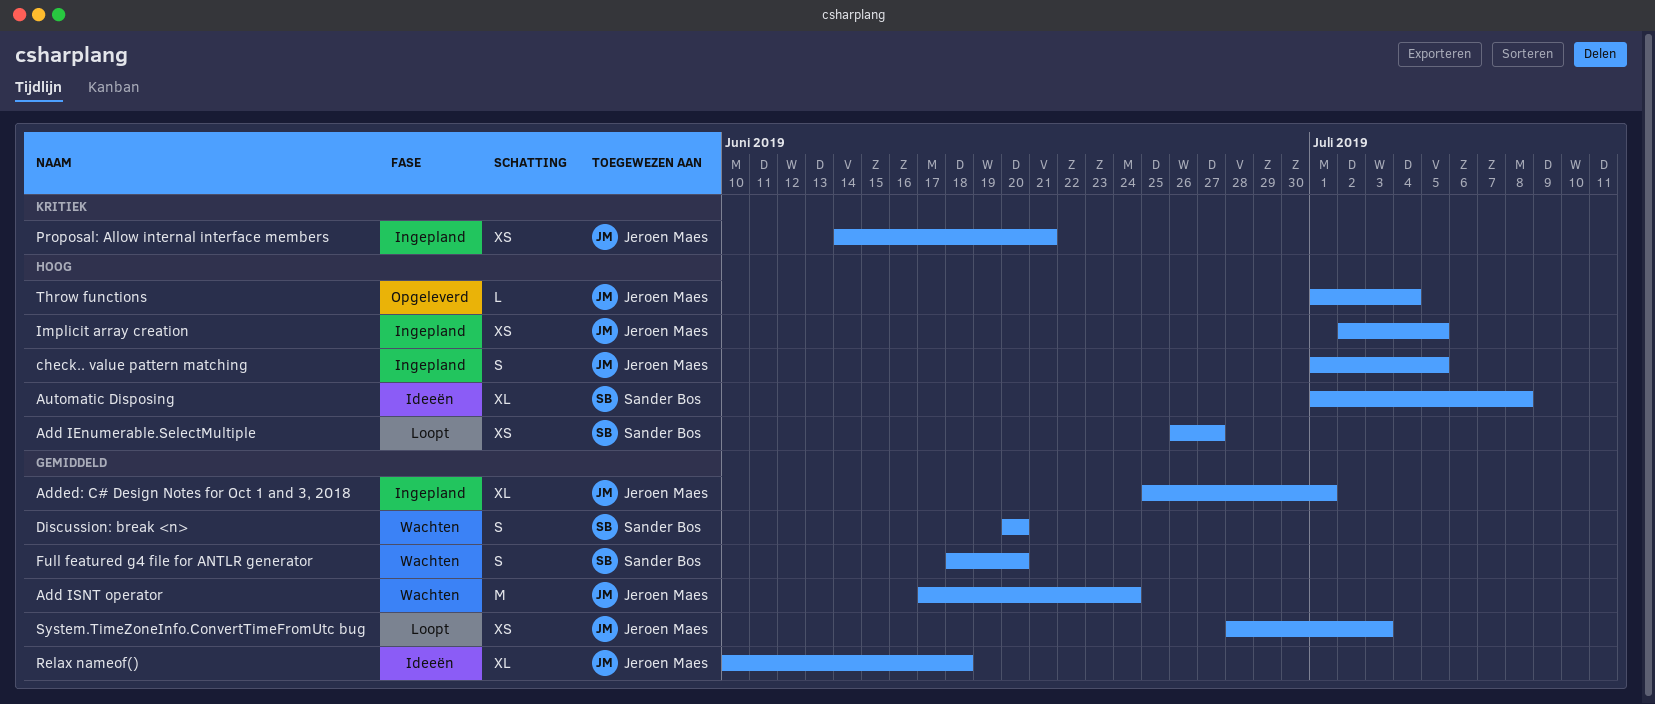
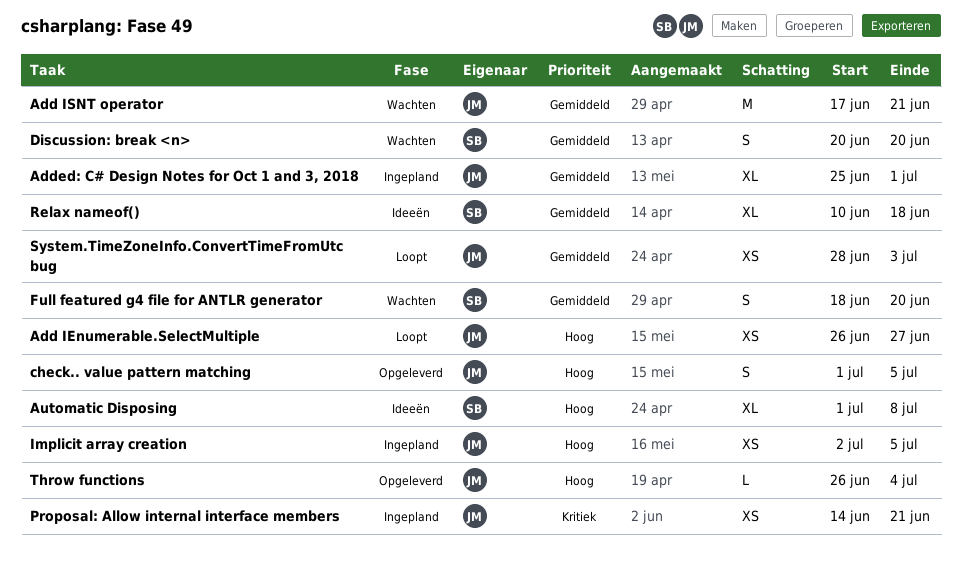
Add IEnumerable.SelectMultiple, owner: Sander Bos -> Jeroen Maes
Add ISNT operator, due: Jun 24 -> Jun 21
check.. value pattern matching, status: Ingepland -> Opgeleverd
Relax nameof(), owner: Jeroen Maes -> Sander Bos
Throw functions, start: Jul 1 -> Jun 26

